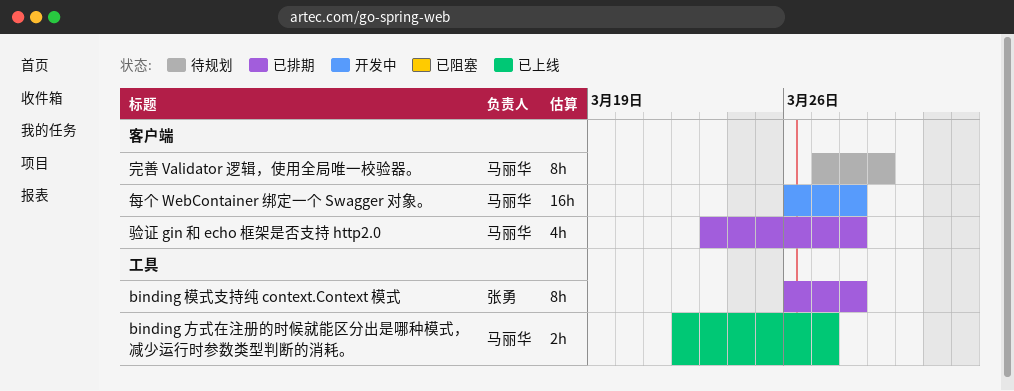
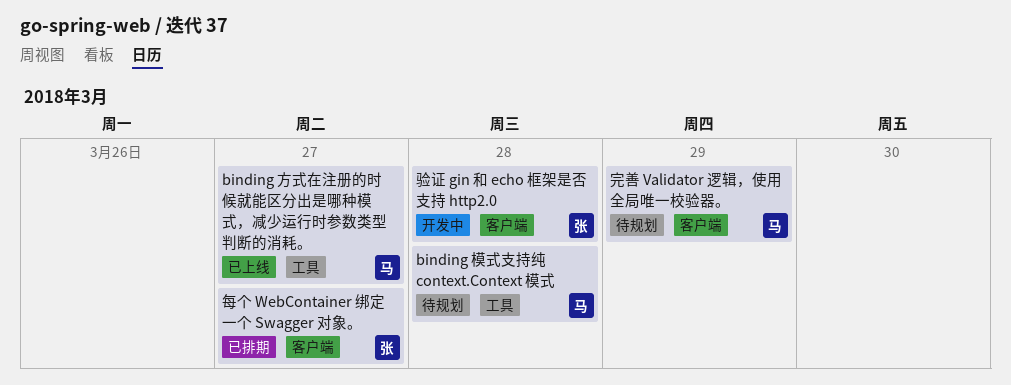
binding 模式支持纯 context.Context 模式, status: 已排期 -> 待规划
binding 模式支持纯 context.Context 模式, owner: 张勇 -> 马丽华
每个 WebContainer 绑定一个 Swagger 对象。, status: 开发中 -> 已排期
每个 WebContainer 绑定一个 Swagger 对象。, owner: 马丽华 -> 张勇
每个 WebContainer 绑定一个 Swagger 对象。, due: Mar 28 -> Mar 27
验证 gin 和 echo 框架是否支持 http2.0, status: 已排期 -> 开发中
验证 gin 和 echo 框架是否支持 http2.0, owner: 马丽华 -> 张勇

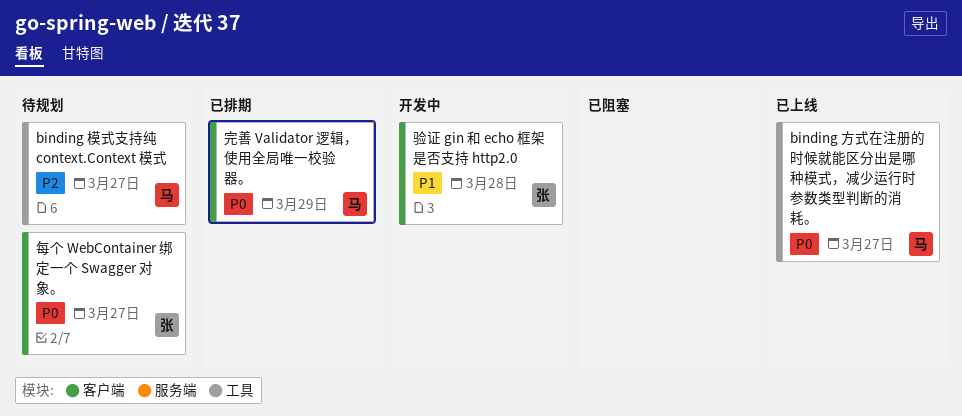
binding 模式支持纯 context.Context 模式, due: Mar 28 -> Mar 27
完善 Validator 逻辑，使用全局唯一校验器。, status: 待规划 -> 已排期
每个 WebContainer 绑定一个 Swagger 对象。, status: 已排期 -> 待规划

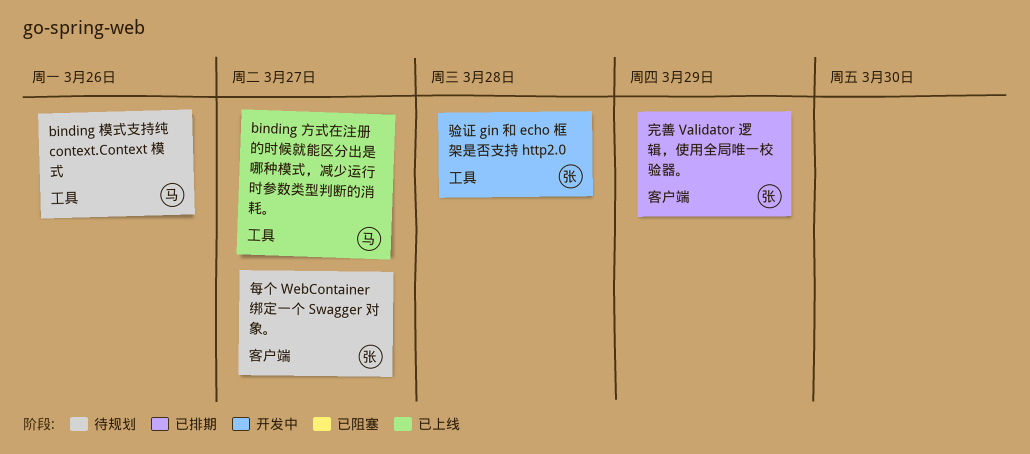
binding 模式支持纯 context.Context 模式, due: Mar 27 -> Mar 26
完善 Validator 逻辑，使用全局唯一校验器。, owner: 马 -> 张
验证 gin 和 echo 框架是否支持 http2.0, label: 客户端 -> 工具

